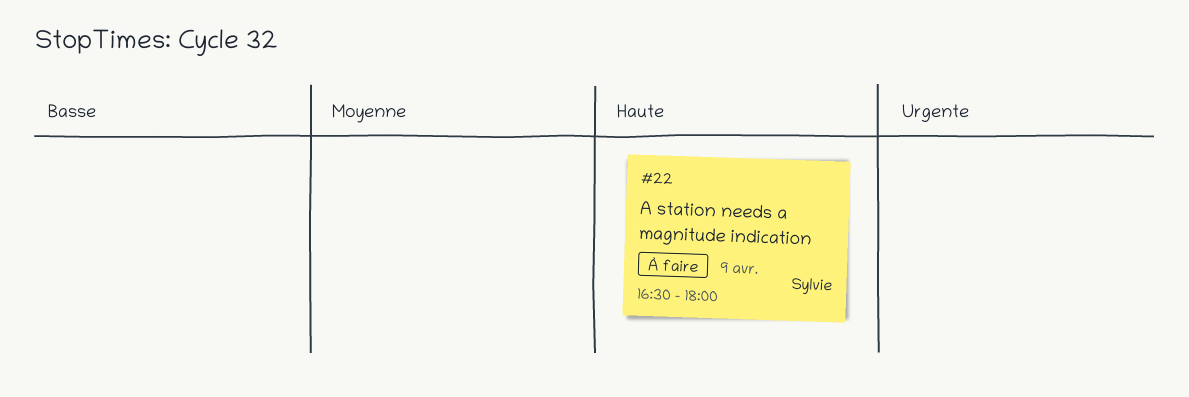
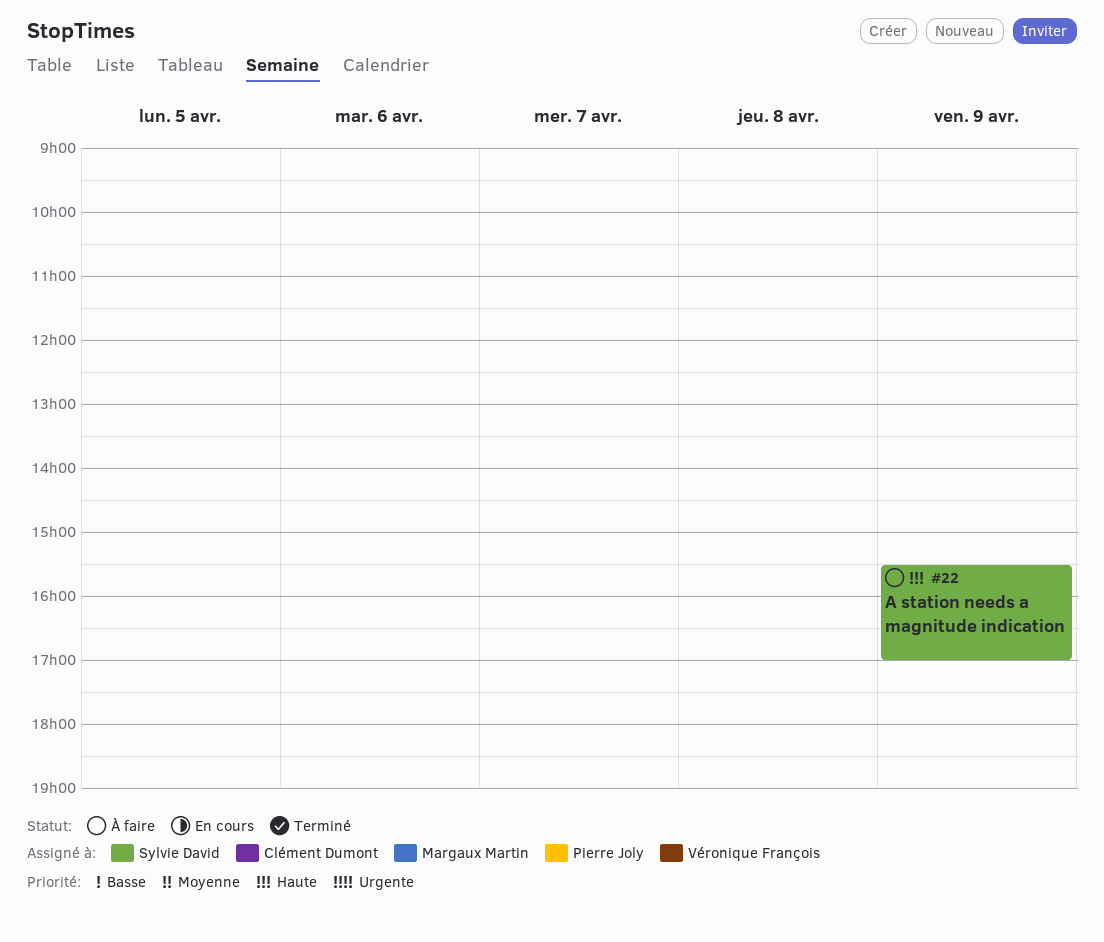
#22, begins: 16:30 -> 15:30
#22, ends: 18:00 -> 17:00

